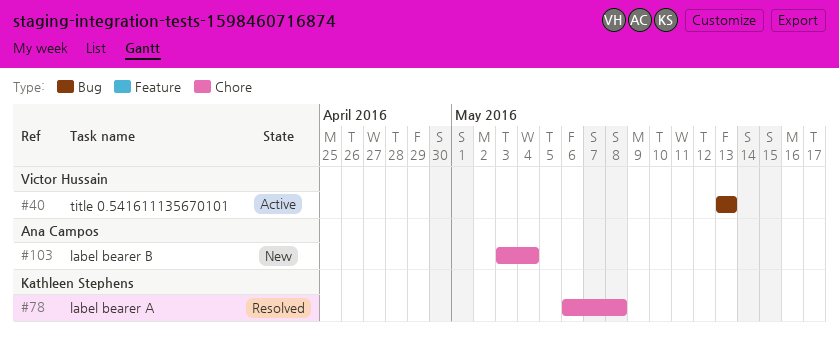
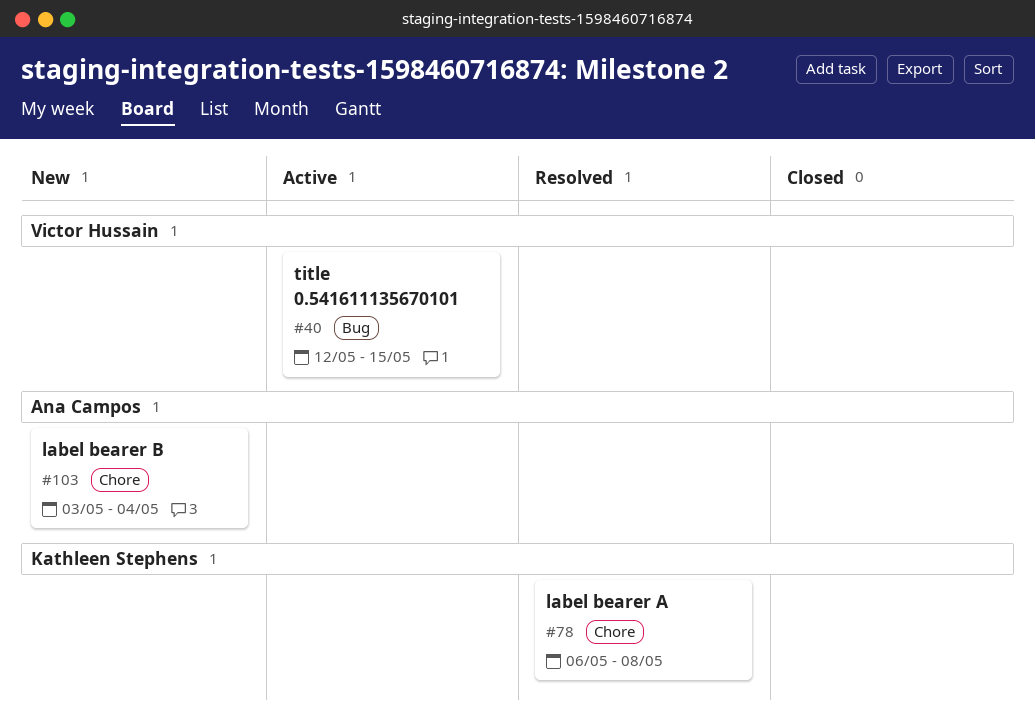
#40, start: May 13 -> May 12
#40, due: May 13 -> May 15

